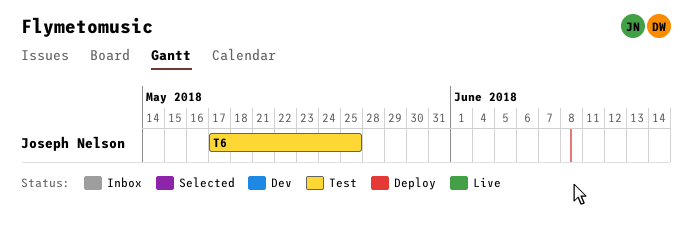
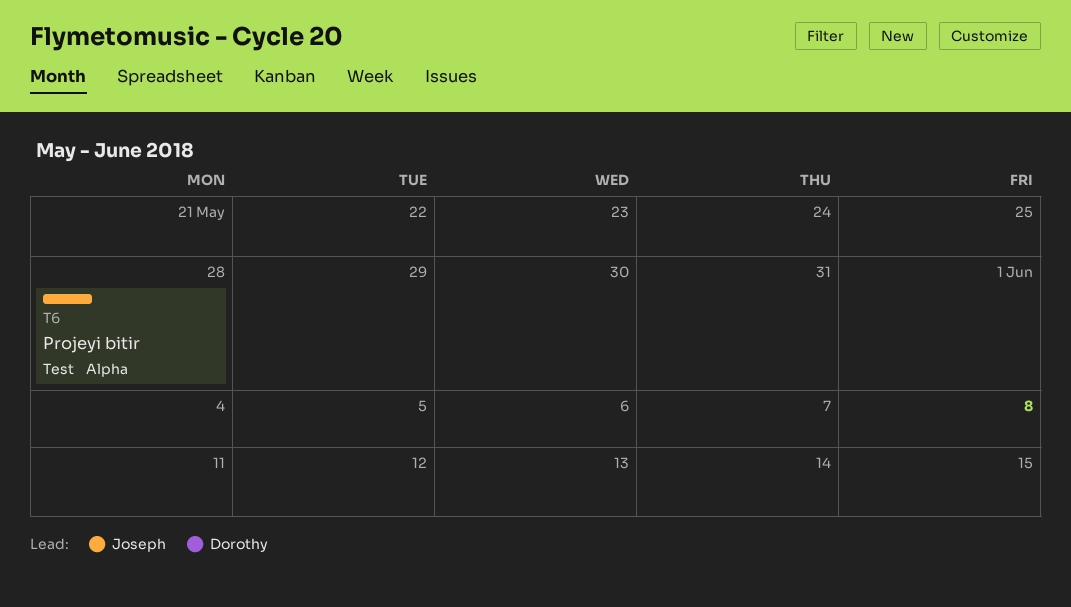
T6, due: May 25 -> May 28

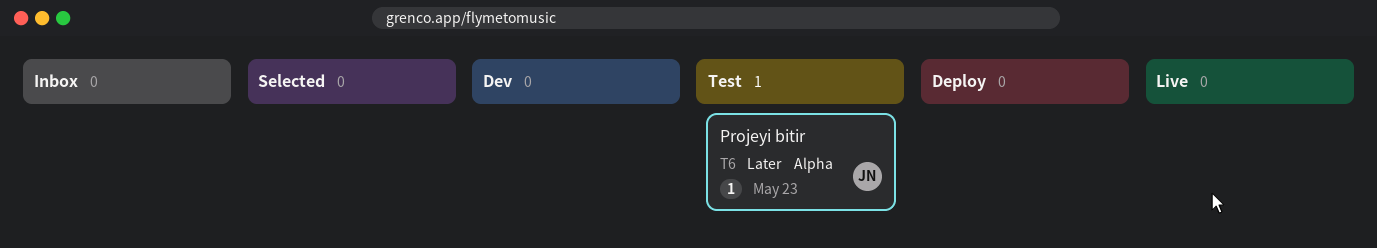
T6, due: May 28 -> May 23

